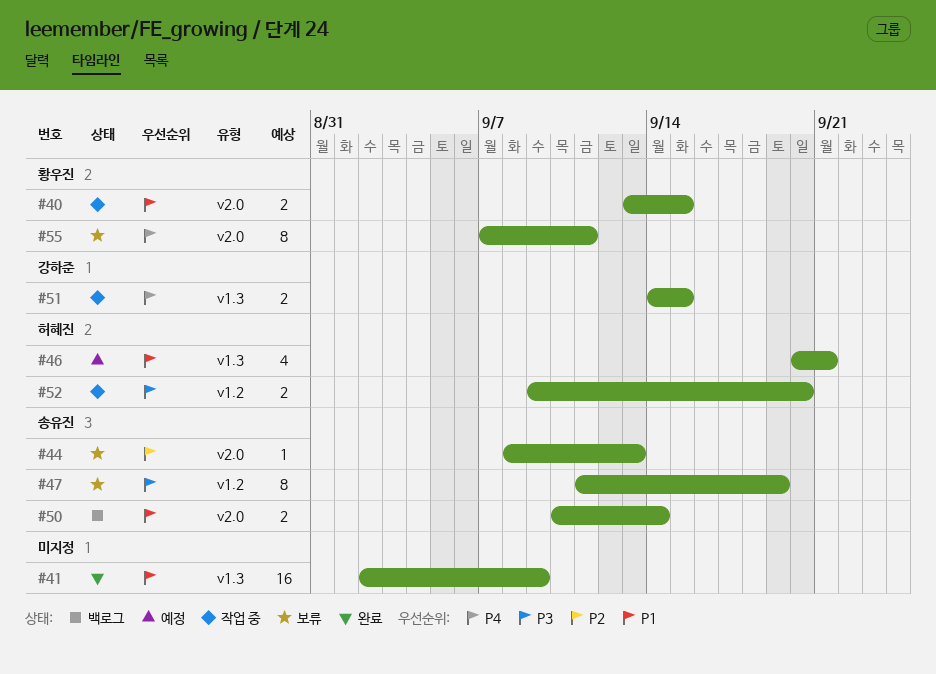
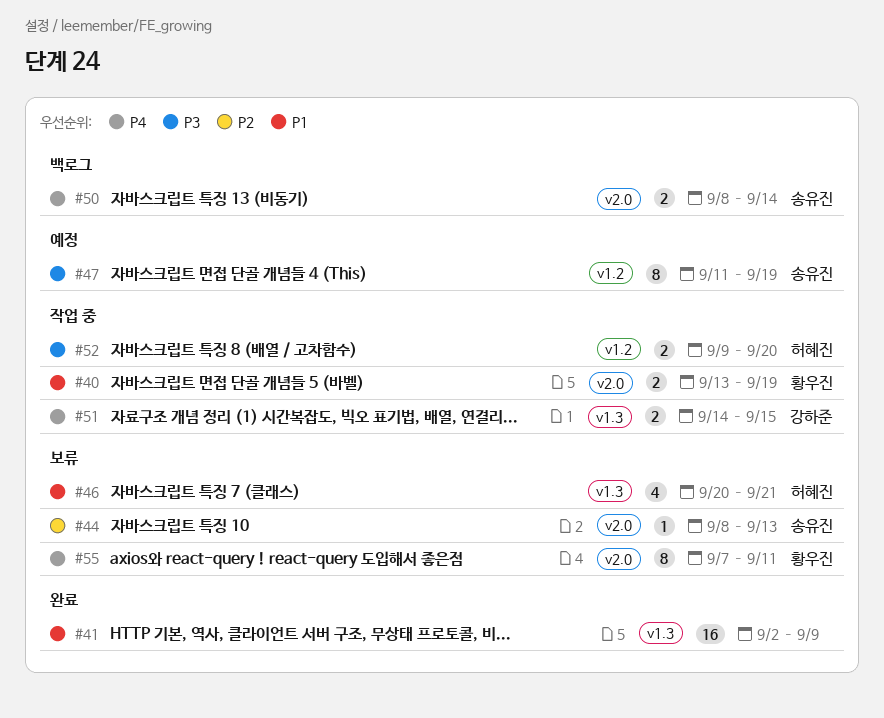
#40, due: Sep 15 -> Sep 19
#46, status: 예정 -> 보류
#47, status: 보류 -> 예정
#50, priority: P1 -> P4
#50, start: Sep 10 -> Sep 8

